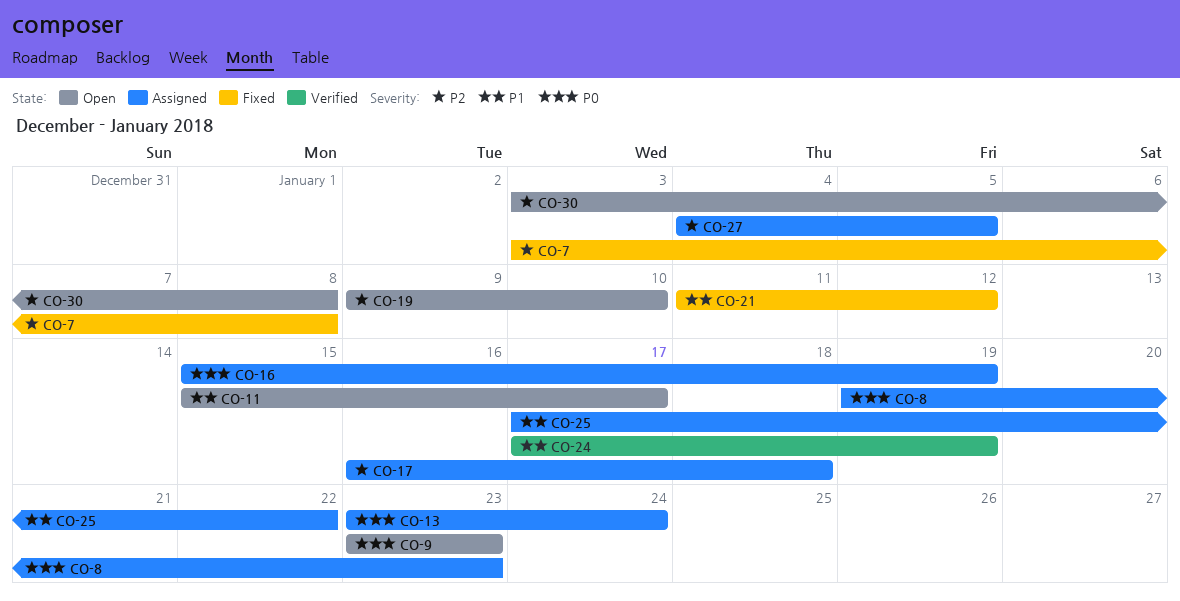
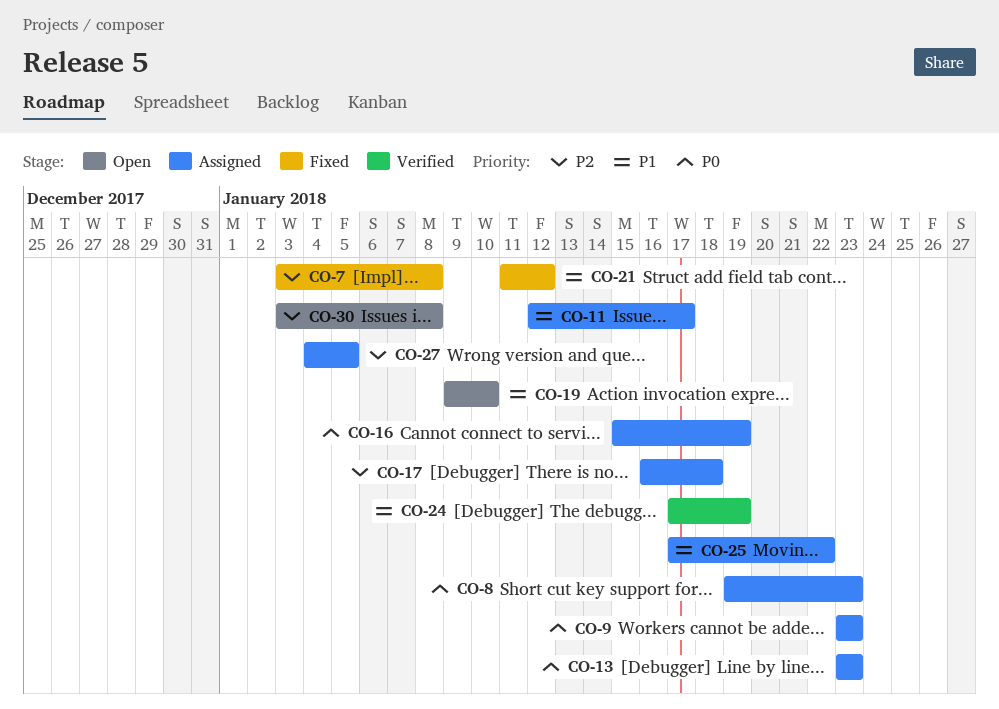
CO-9, status: Open -> Assigned
CO-11, status: Open -> Assigned
CO-11, start: Jan 15 -> Jan 12
CO-13, due: Jan 24 -> Jan 23
CO-19, priority: P2 -> P1

